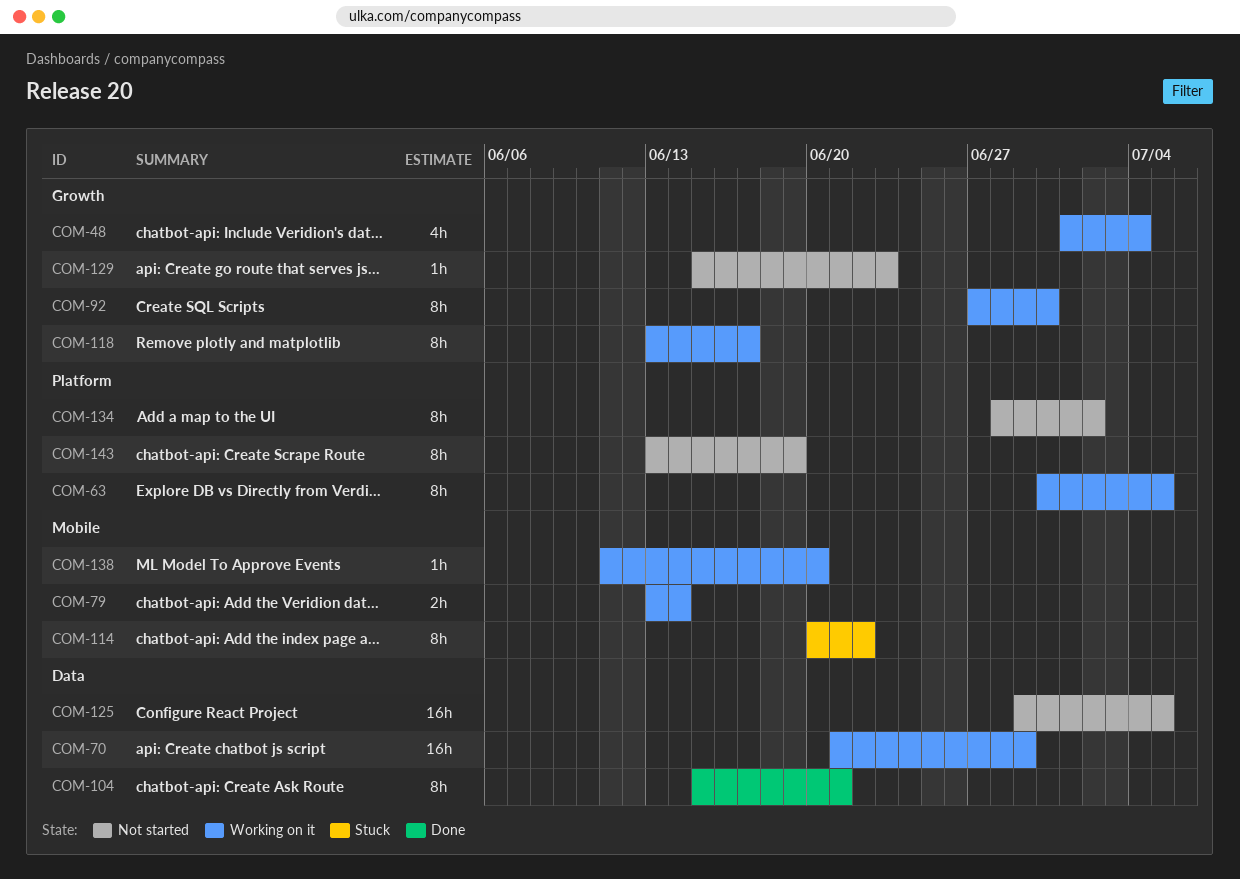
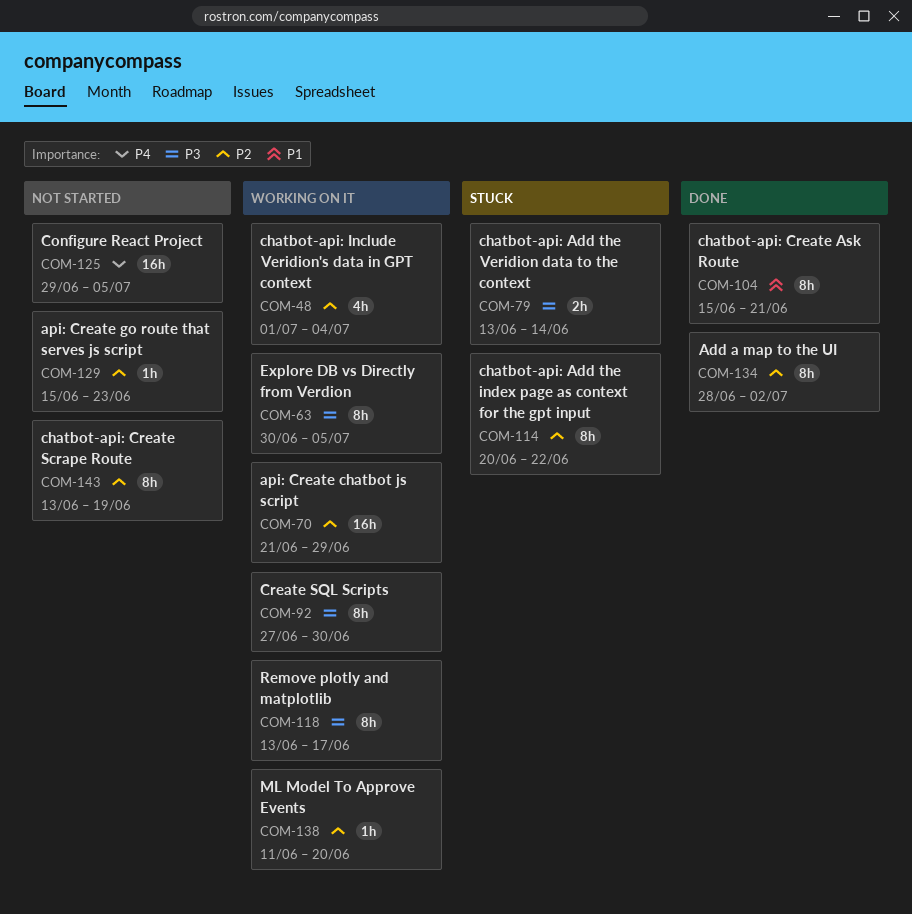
COM-79, status: Working on it -> Stuck
COM-134, status: Not started -> Done

